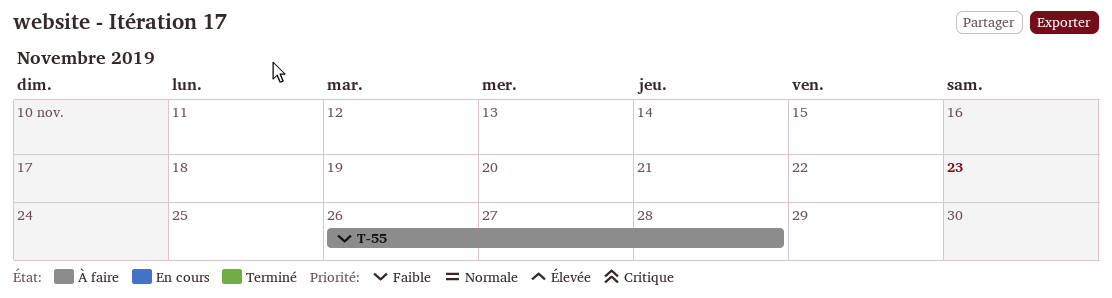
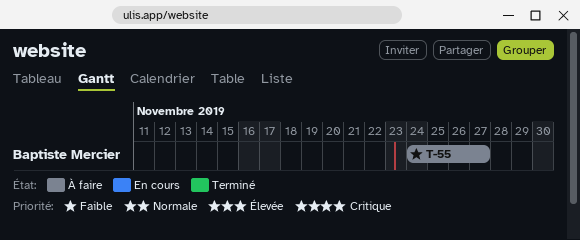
T-55, start: Nov 26 -> Nov 24
T-55, due: Nov 28 -> Nov 27

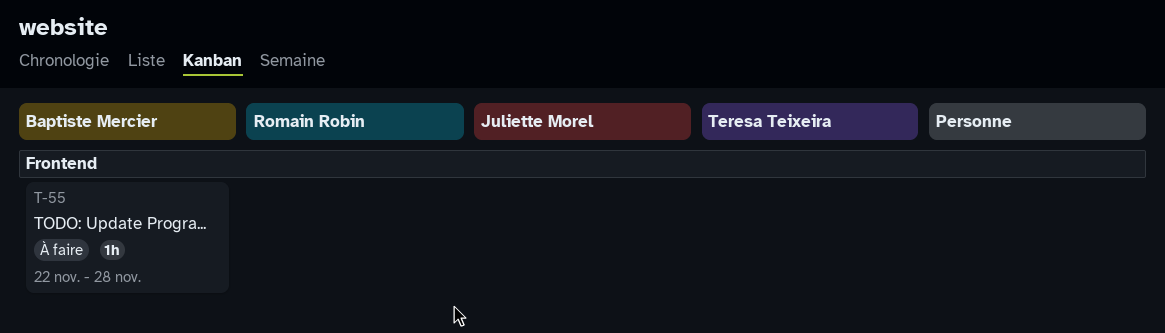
T-55, start: Nov 24 -> Nov 22
T-55, due: Nov 27 -> Nov 28

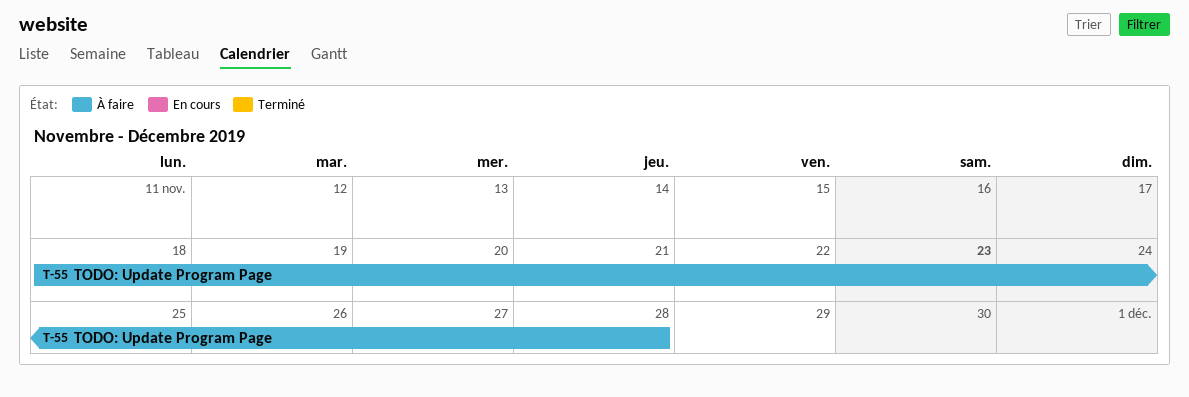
T-55, start: Nov 22 -> Nov 18

